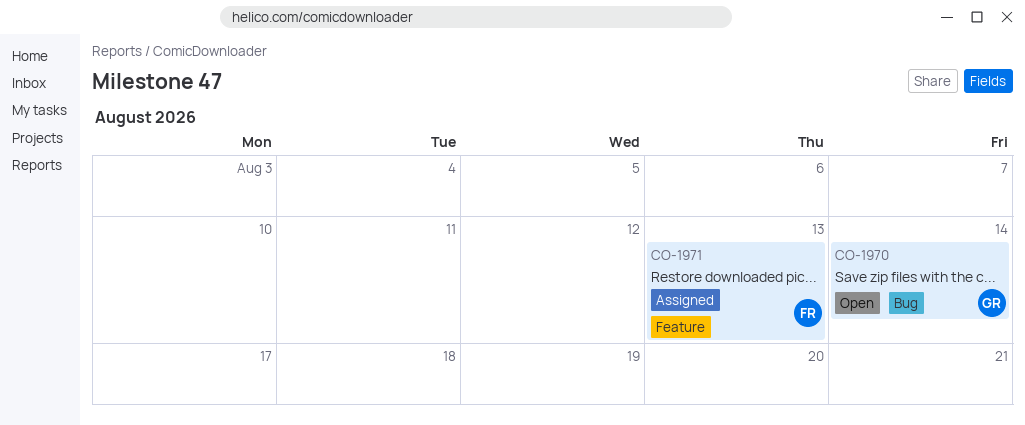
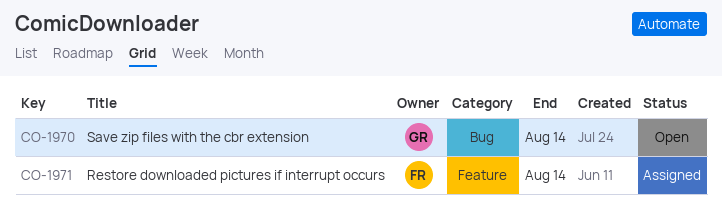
CO-1971, due: Aug 13 -> Aug 14

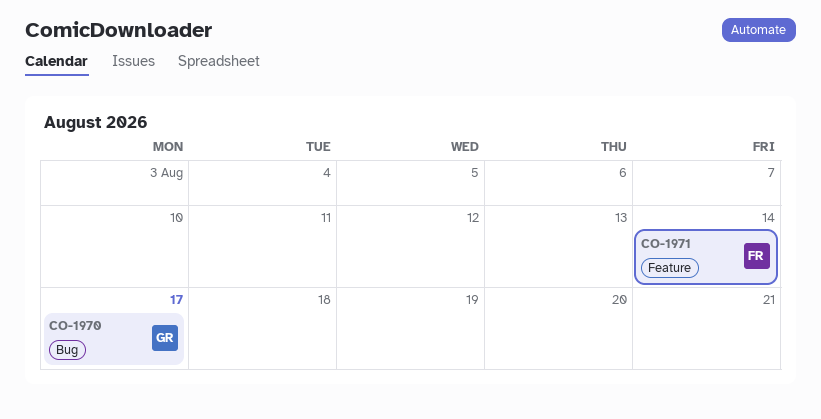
CO-1970, due: Aug 14 -> Aug 17

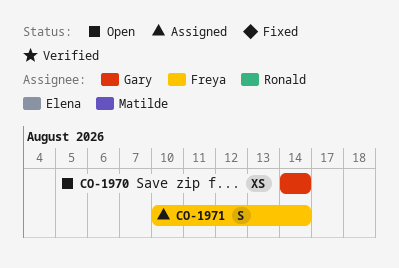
CO-1970, due: Aug 17 -> Aug 14

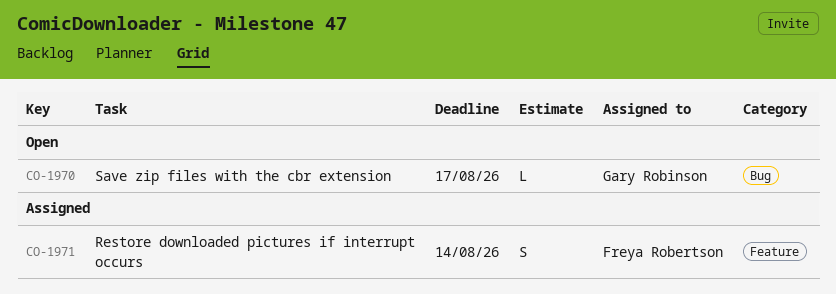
CO-1970, estimate: XS -> L
CO-1970, due: Aug 14 -> Aug 17

